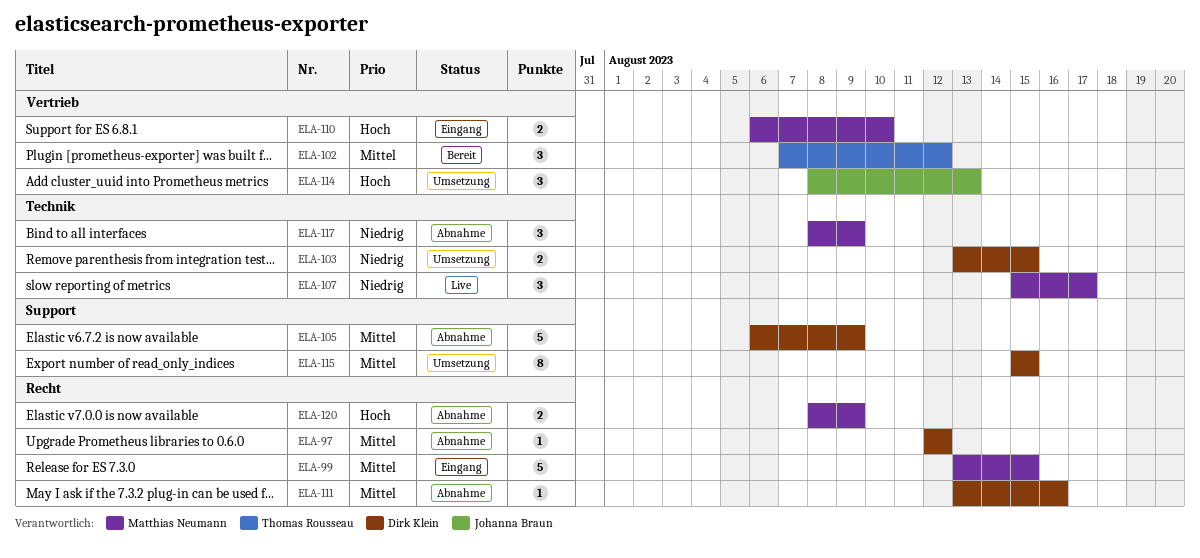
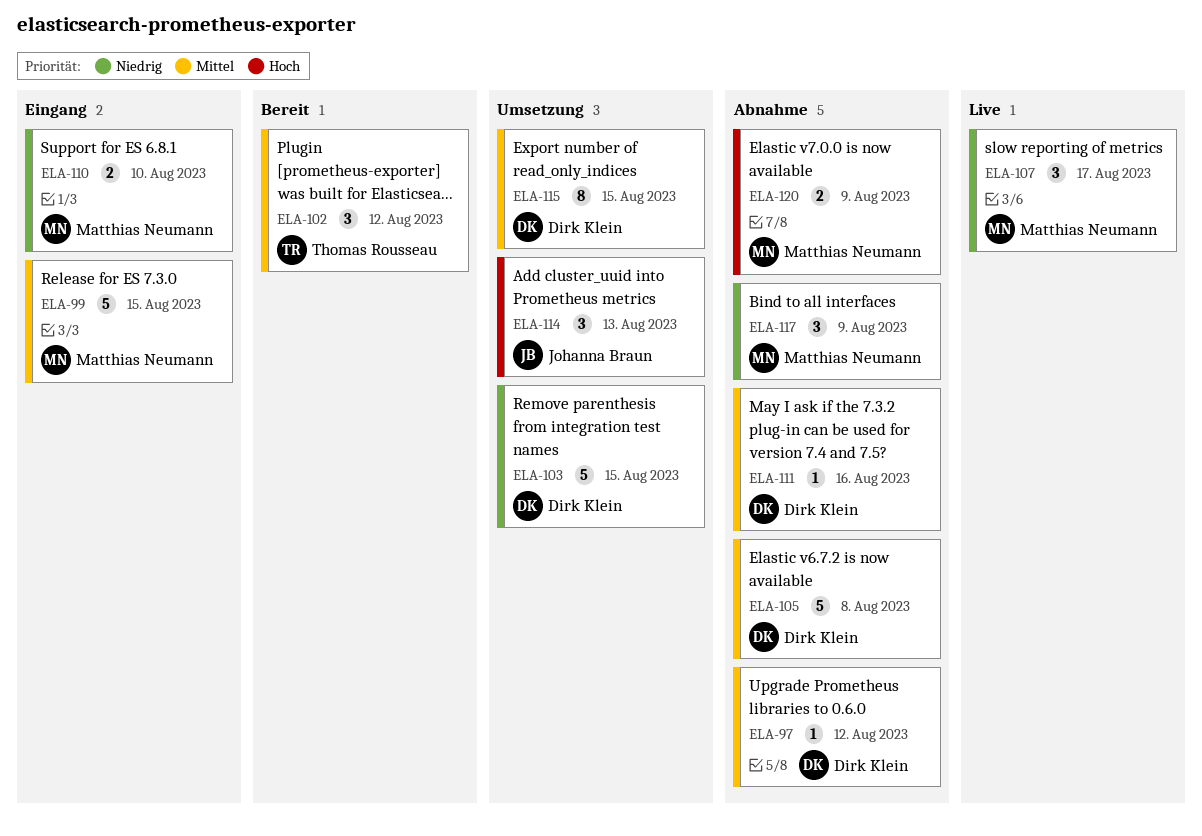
ELA-103, estimate: 2 -> 5
ELA-105, due: Aug 9 -> Aug 8
ELA-110, priority: Hoch -> Niedrig

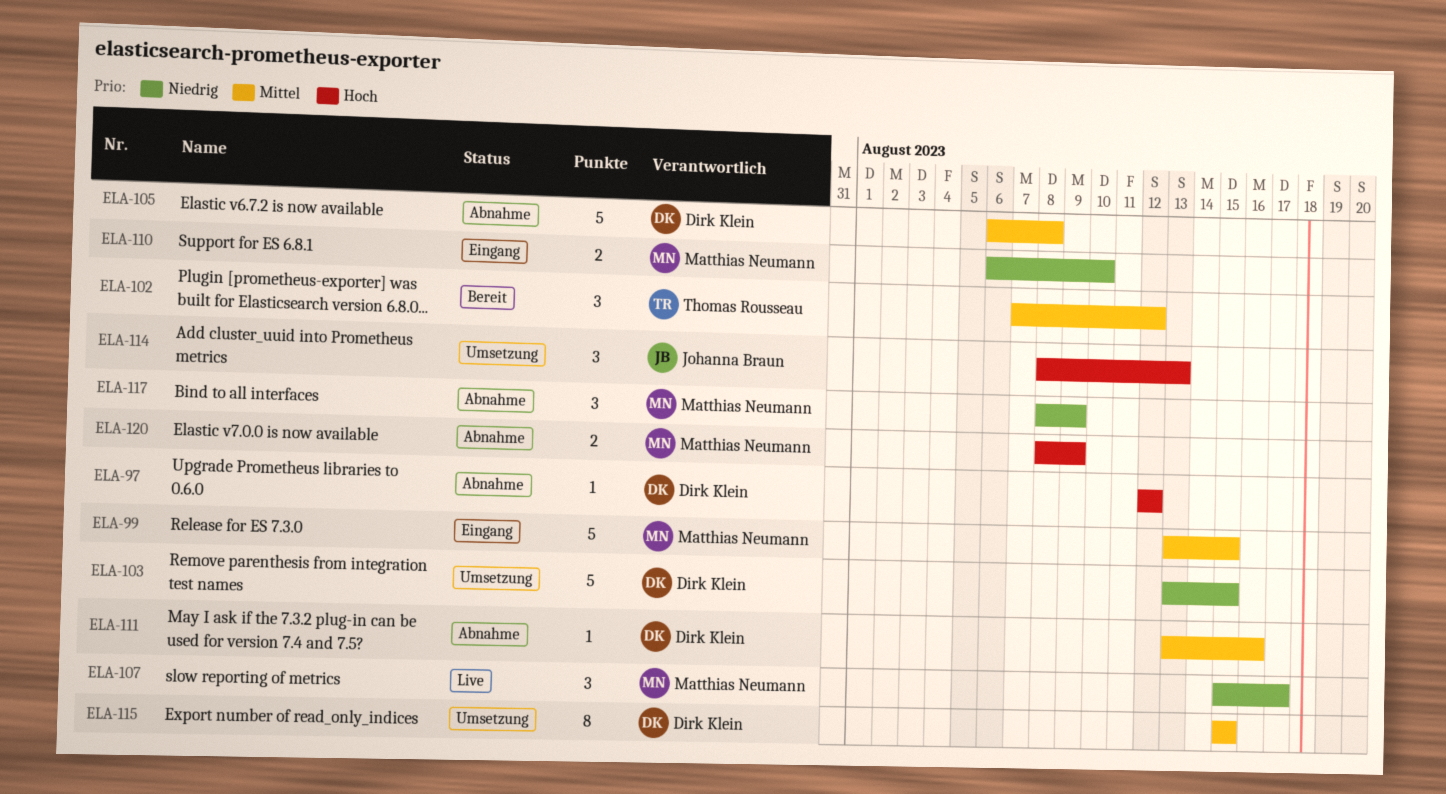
ELA-97, priority: Mittel -> Hoch

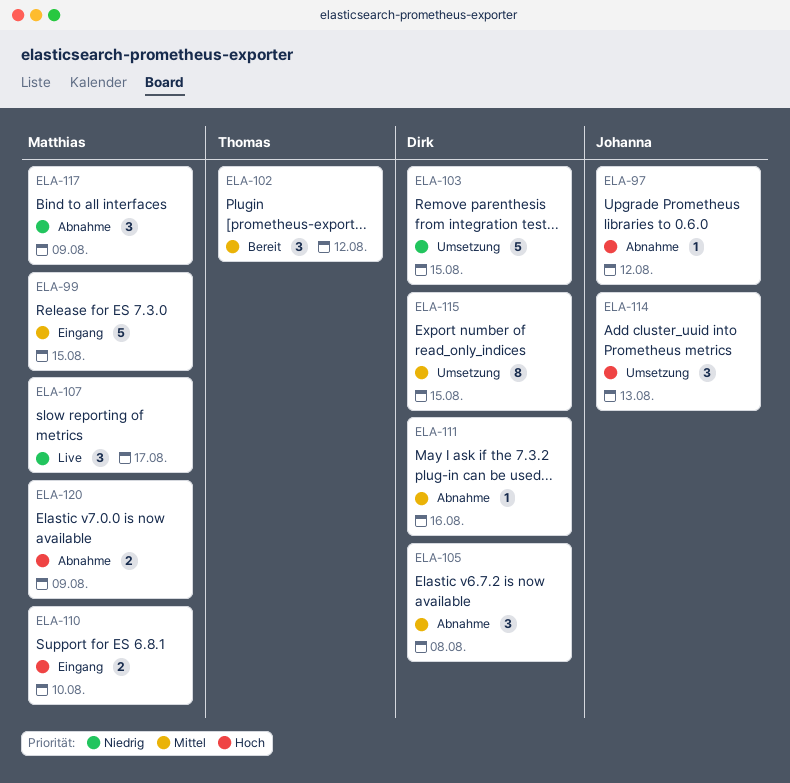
ELA-97, owner: Dirk Klein -> Johanna Braun
ELA-105, estimate: 5 -> 3
ELA-110, priority: Niedrig -> Hoch

